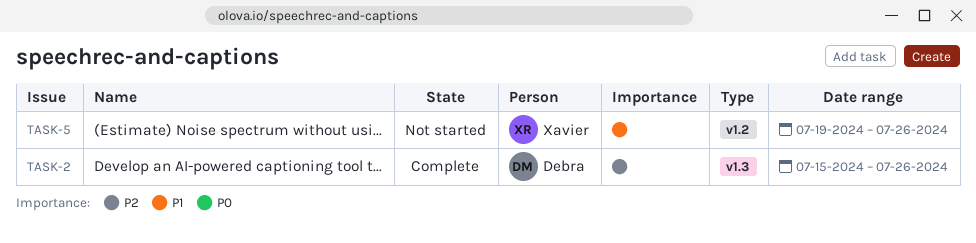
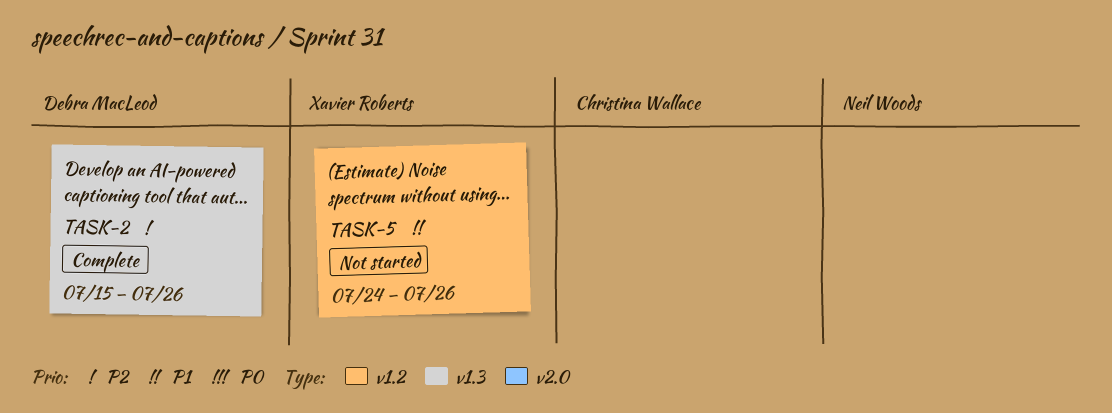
TASK-5, start: Jul 19 -> Jul 24

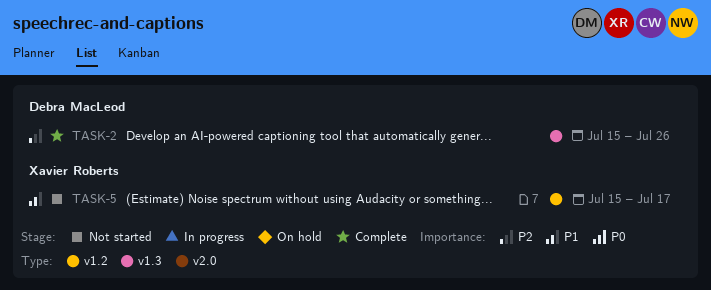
TASK-5, start: Jul 24 -> Jul 15
TASK-5, due: Jul 26 -> Jul 17

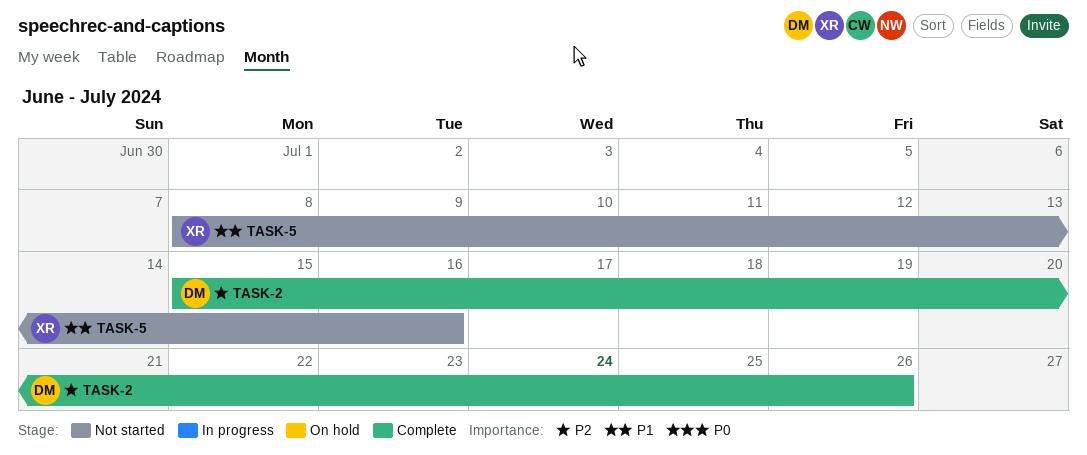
TASK-5, start: Jul 15 -> Jul 8
TASK-5, due: Jul 17 -> Jul 16

